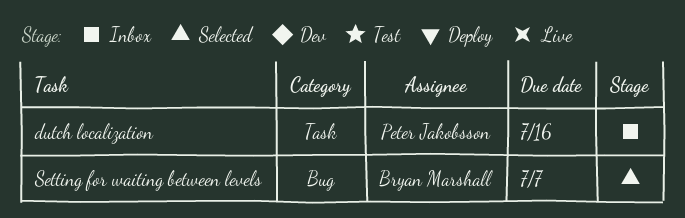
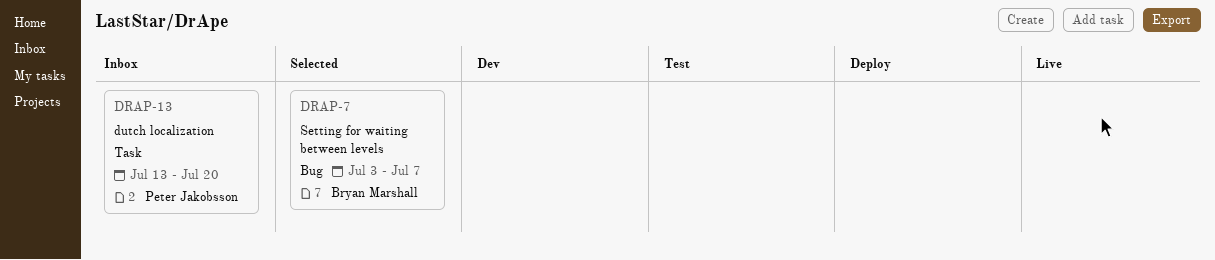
dutch localization, due: Jul 16 -> Jul 20

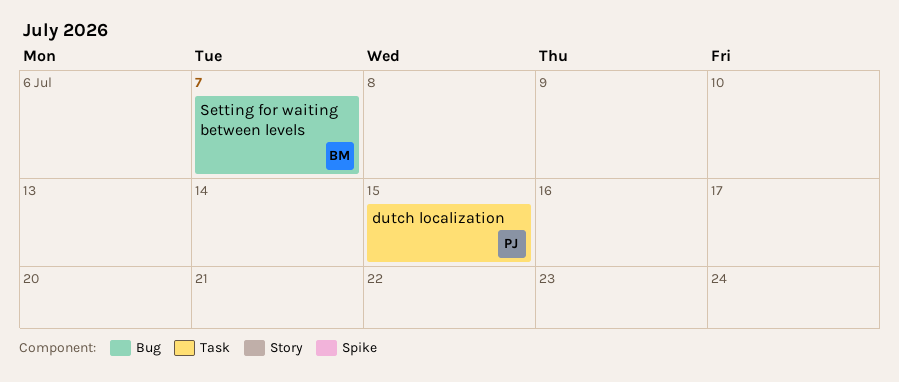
dutch localization, due: Jul 20 -> Jul 15

